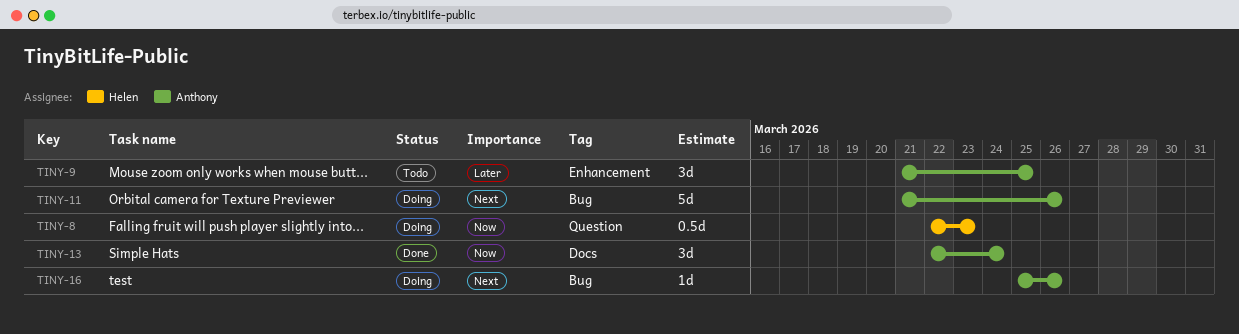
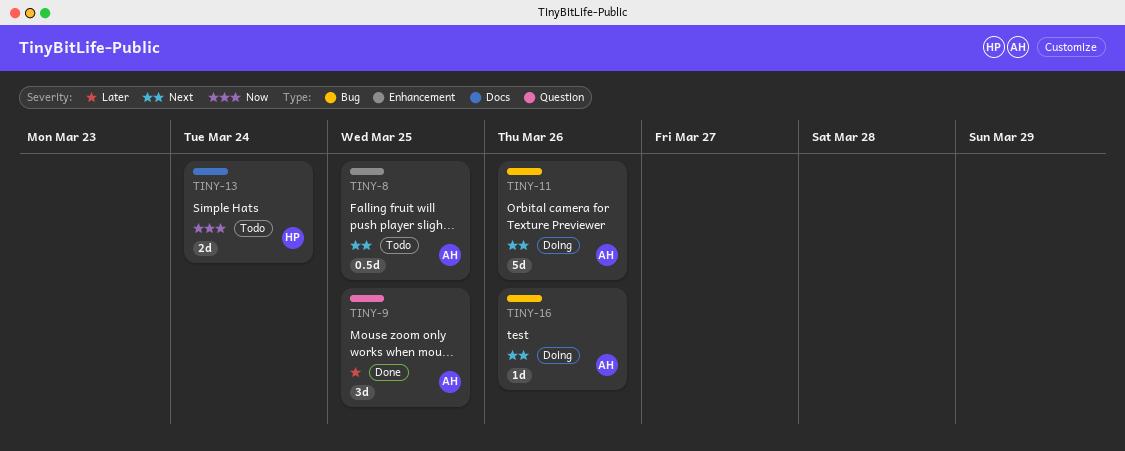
TINY-8, status: Doing -> Todo
TINY-8, owner: Helen -> Anthony
TINY-8, priority: Now -> Next
TINY-8, label: Question -> Enhancement
TINY-8, due: Mar 23 -> Mar 25
TINY-9, status: Todo -> Done
TINY-9, label: Enhancement -> Question
TINY-13, status: Done -> Todo
TINY-13, owner: Anthony -> Helen
TINY-13, estimate: 3d -> 2d

